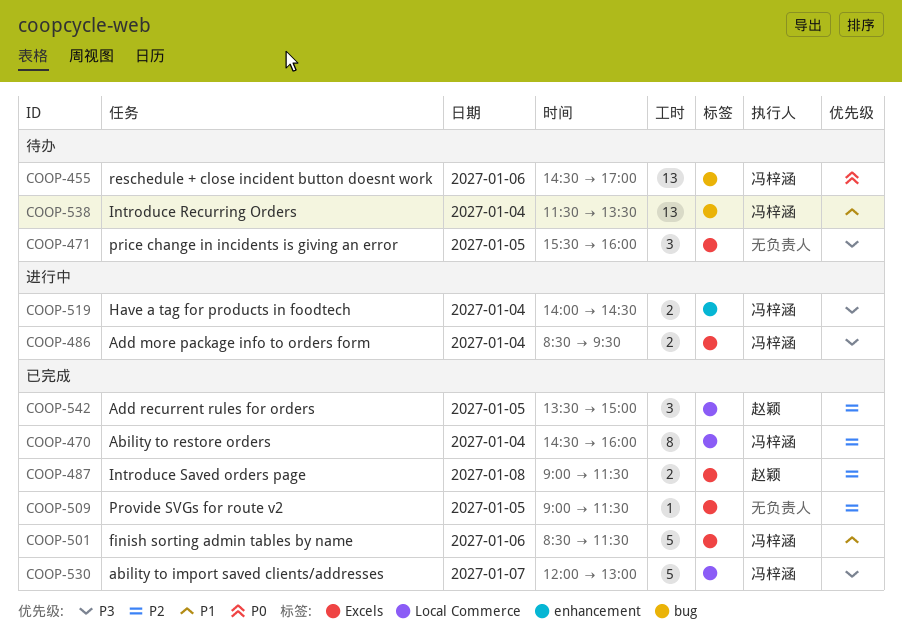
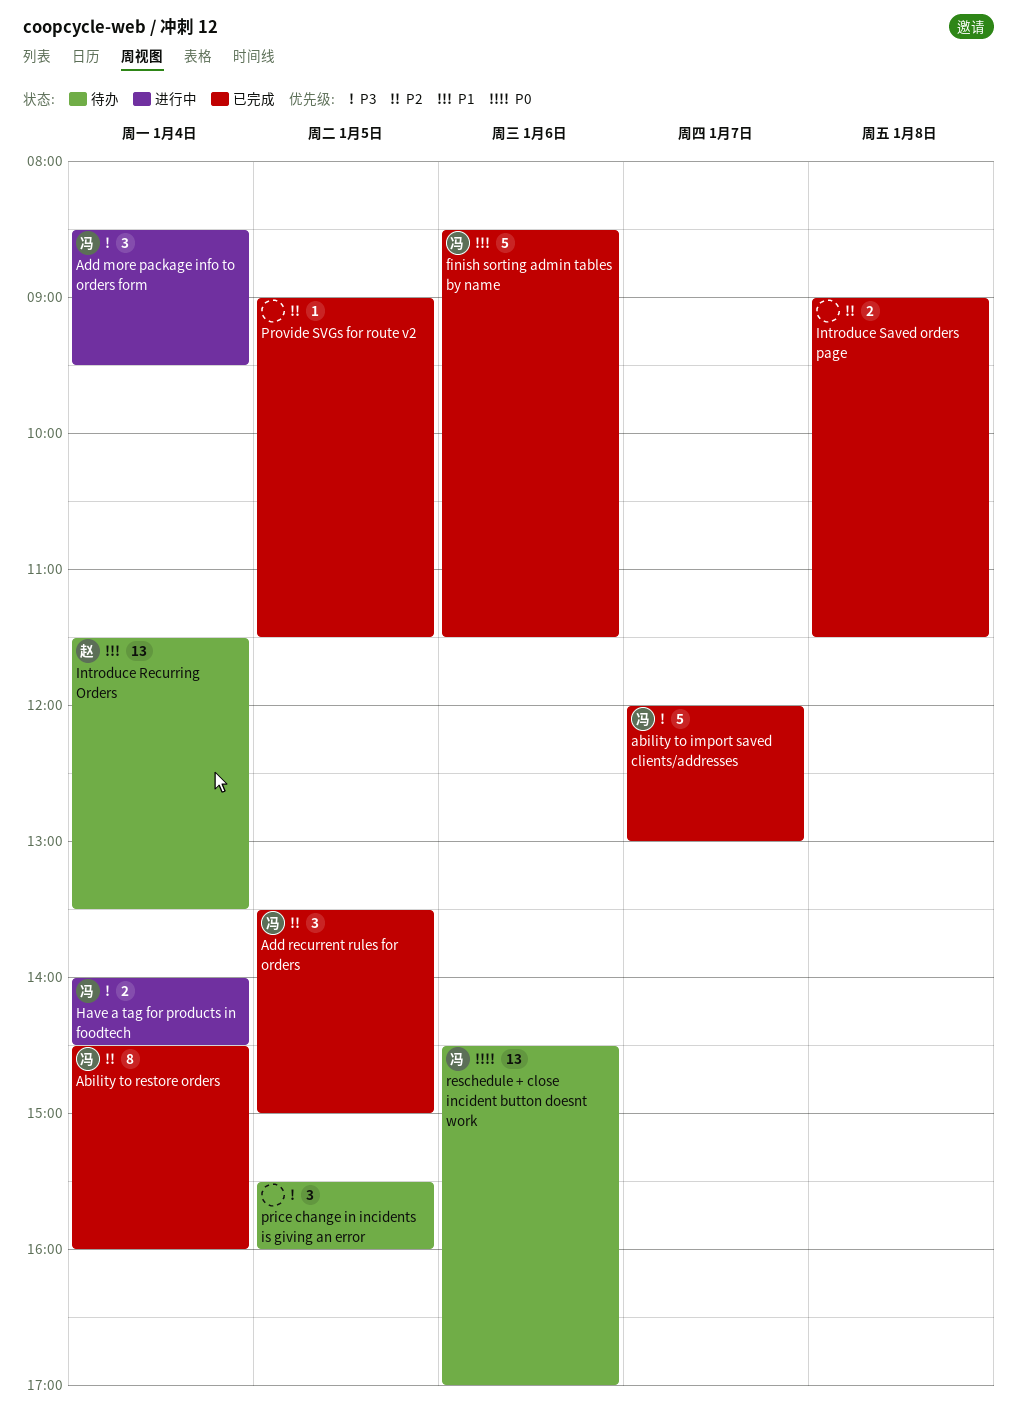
Add more package info to orders form, estimate: 2 -> 3
Add recurrent rules for orders, owner: 赵颖 -> 冯梓涵
Introduce Recurring Orders, owner: 冯梓涵 -> 赵颖
Introduce Saved orders page, owner: 赵颖 -> none

